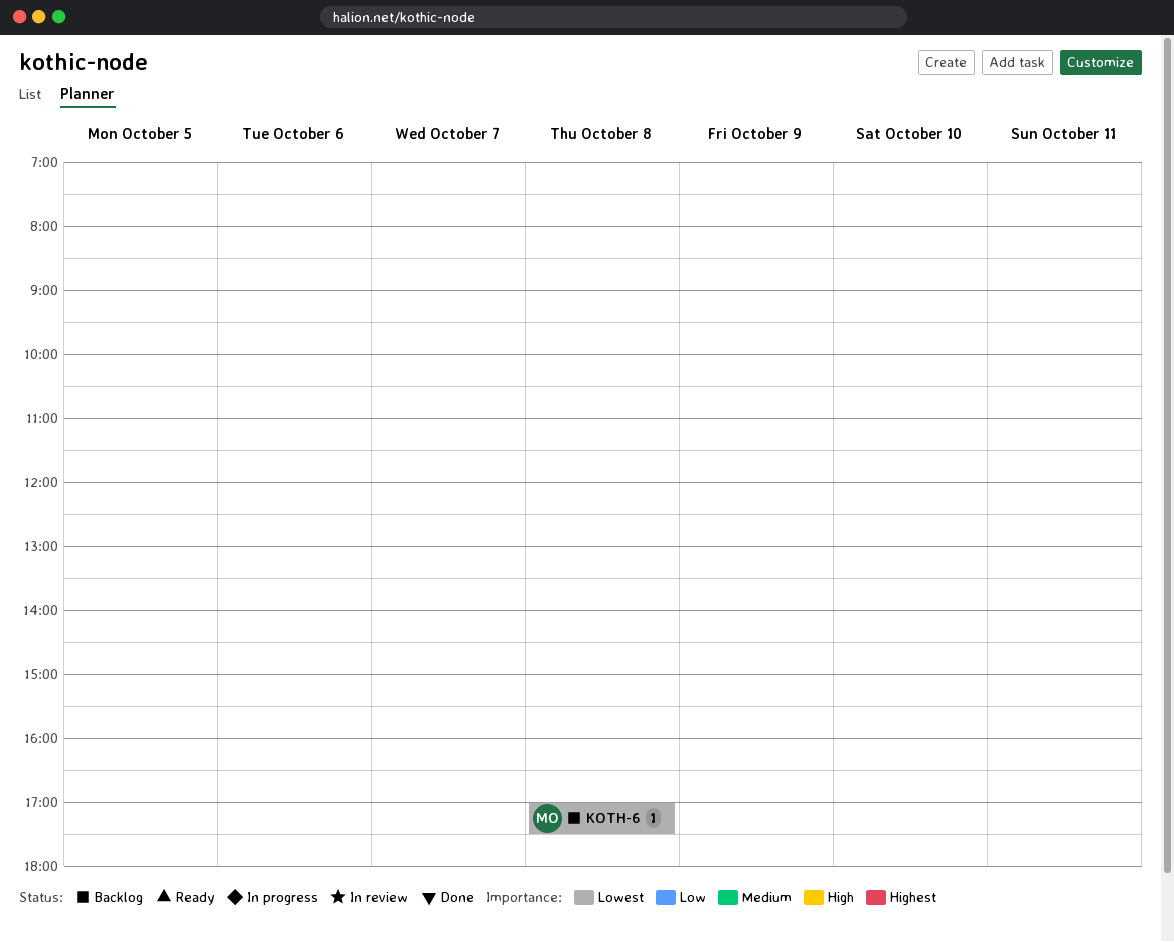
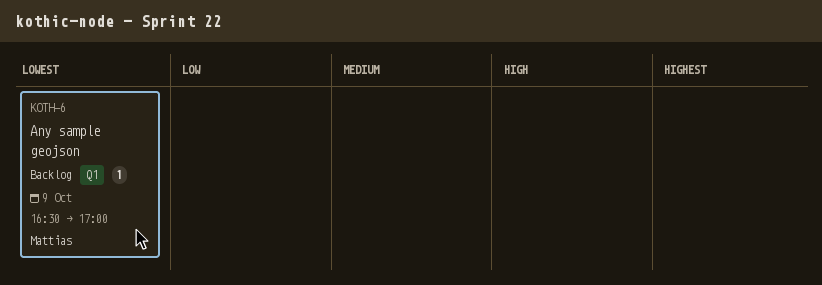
KOTH-6, day: Oct 8 -> Oct 9
KOTH-6, begins: 17:00 -> 16:30
KOTH-6, ends: 17:30 -> 17:00

